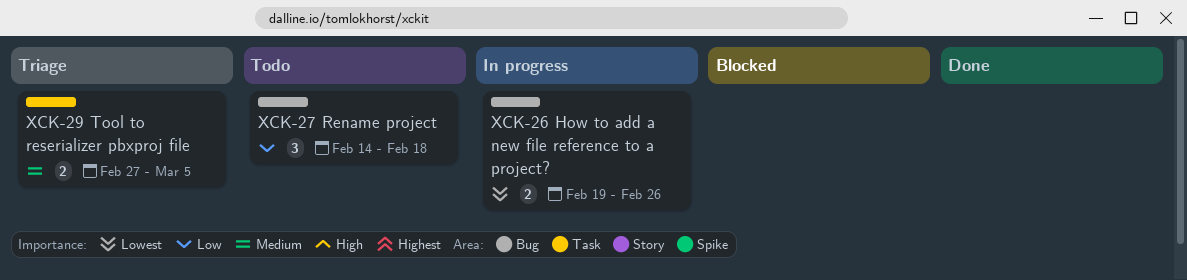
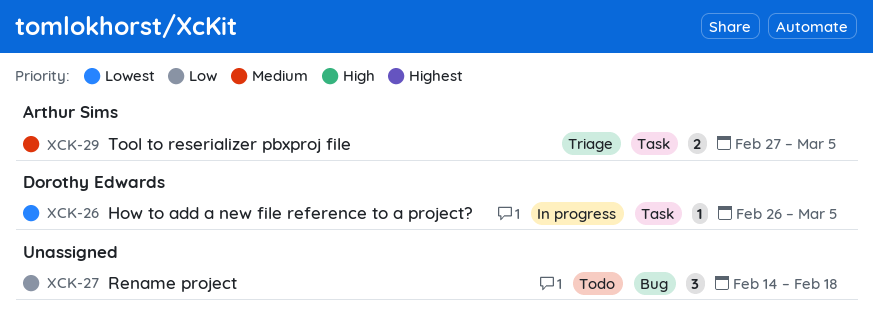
XCK-26, label: Bug -> Task
XCK-26, estimate: 2 -> 1
XCK-26, start: Feb 19 -> Feb 26
XCK-26, due: Feb 26 -> Mar 5

